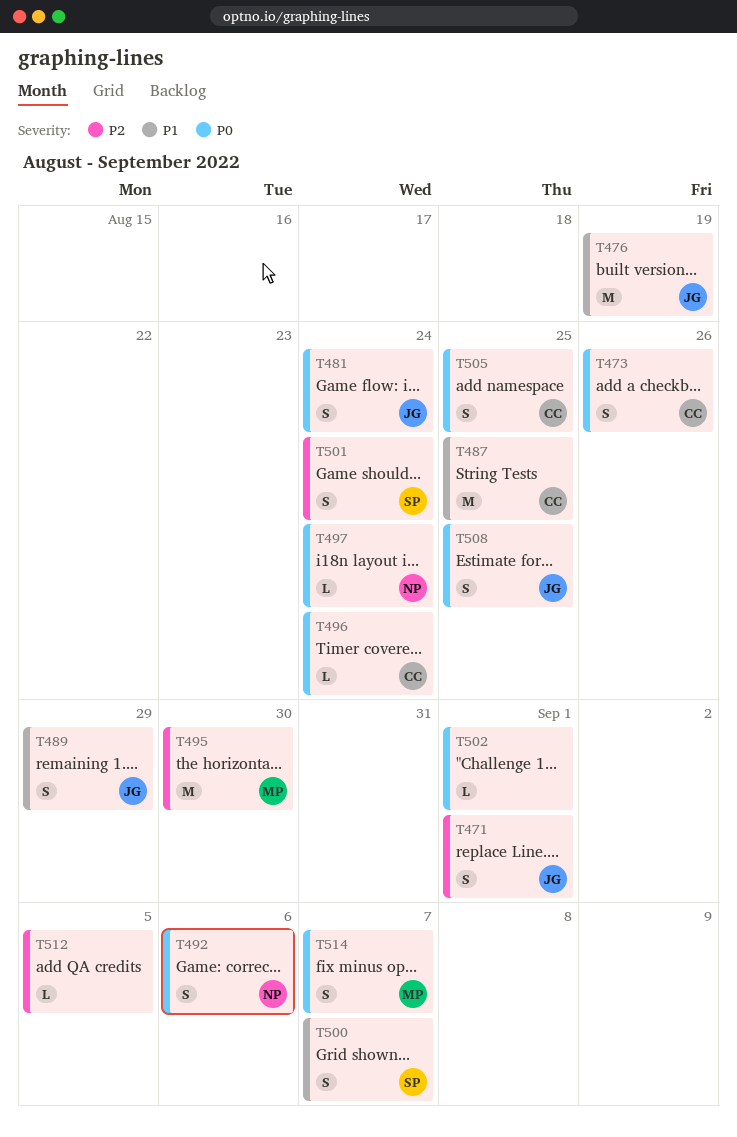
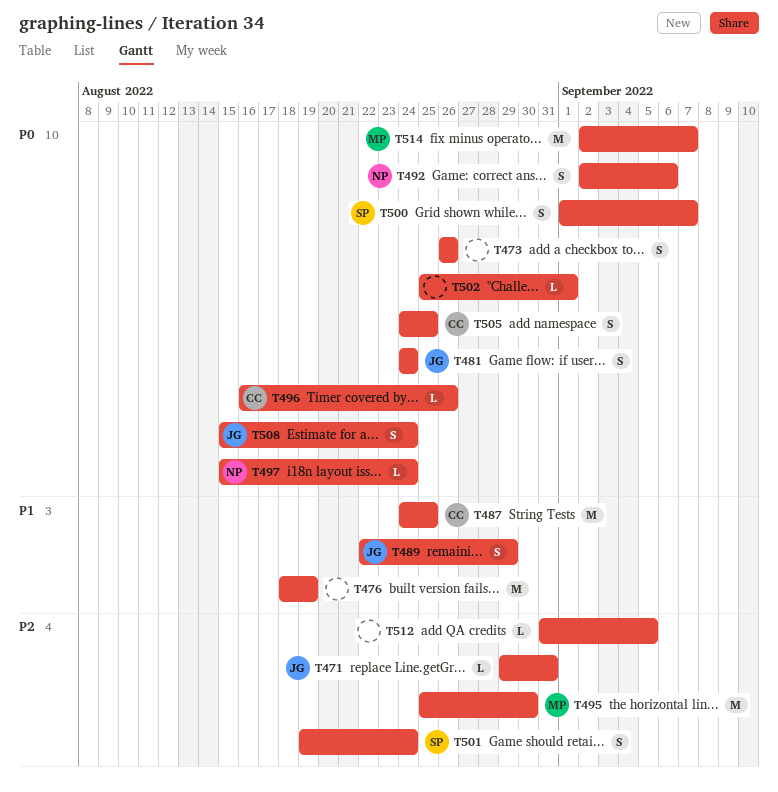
T471, estimate: S -> L
T471, due: Sep 1 -> Aug 31
T473, owner: CC -> none
T476, owner: JG -> none
T496, due: Aug 24 -> Aug 26
T500, priority: P1 -> P0
T508, due: Aug 25 -> Aug 24
T514, estimate: S -> M

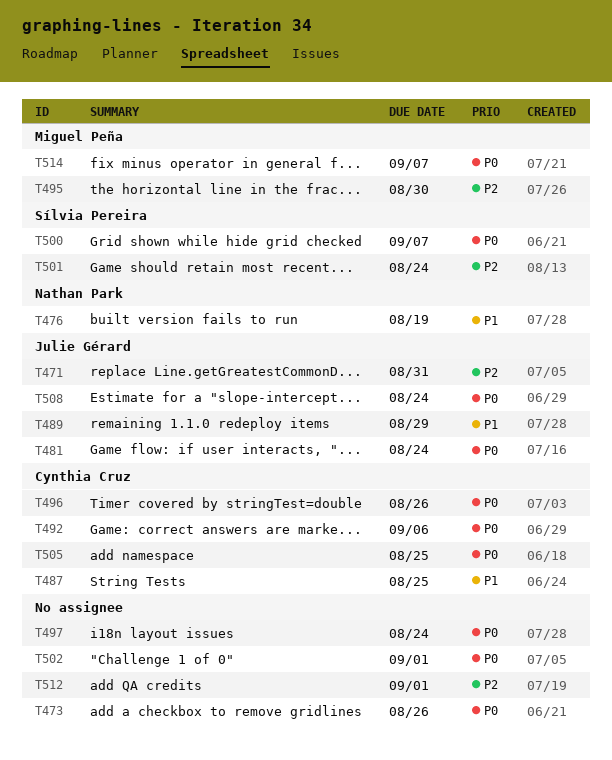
T476, owner: none -> Nathan Park
T492, owner: Nathan Park -> Cynthia Cruz
T497, owner: Nathan Park -> none
T512, due: Sep 5 -> Sep 1

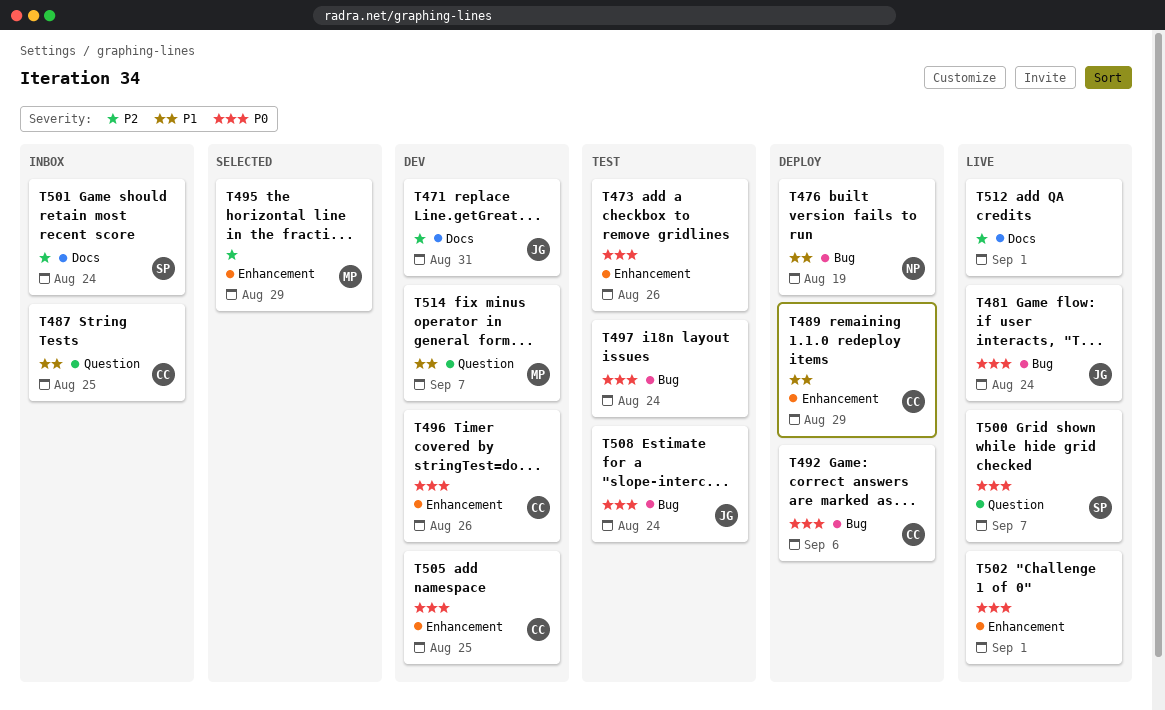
T489, owner: Julie Gérard -> Cynthia Cruz
T495, due: Aug 30 -> Aug 29
T514, priority: P0 -> P1

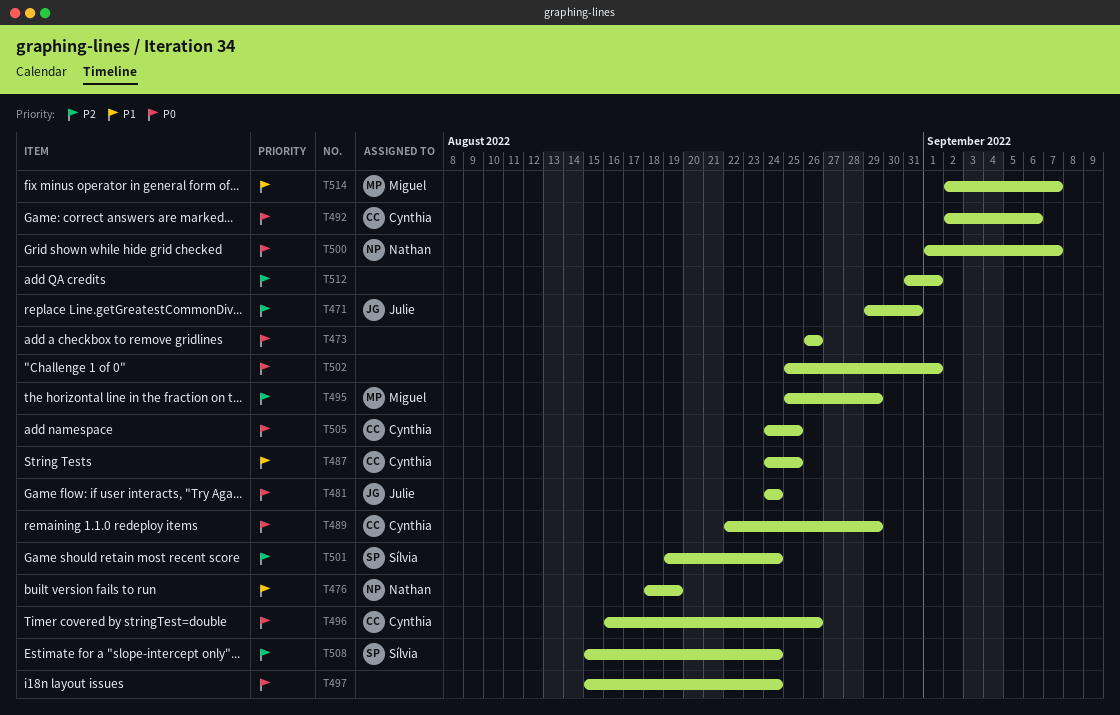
T489, priority: P1 -> P0
T500, owner: Sílvia -> Nathan
T508, owner: Julie -> Sílvia
T508, priority: P0 -> P2

